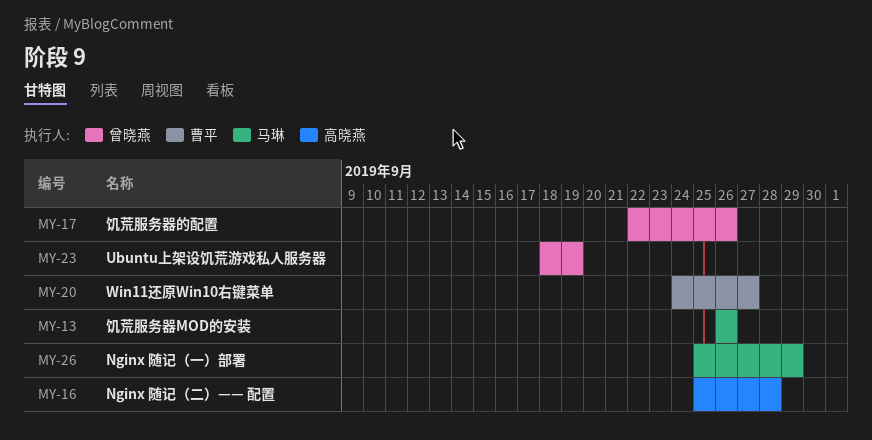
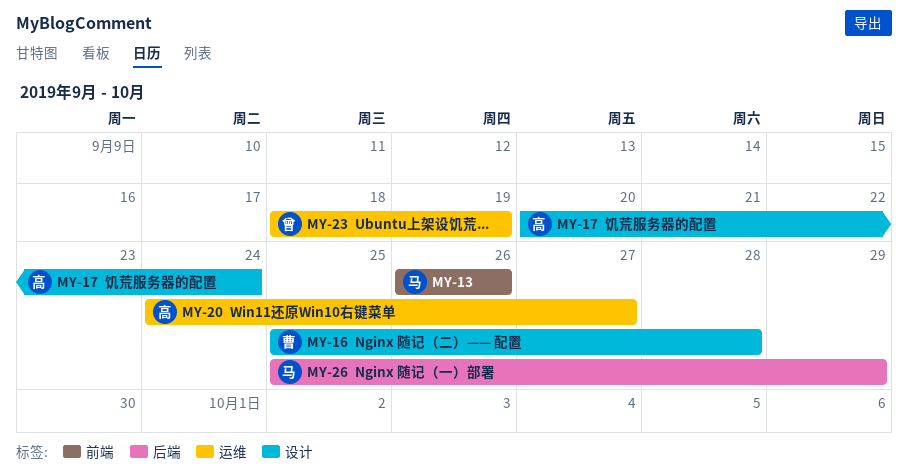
MY-16, owner: 高晓燕 -> 曹平
MY-17, owner: 曾晓燕 -> 高晓燕
MY-17, start: Sep 22 -> Sep 20
MY-17, due: Sep 26 -> Sep 24
MY-20, owner: 曹平 -> 高晓燕

